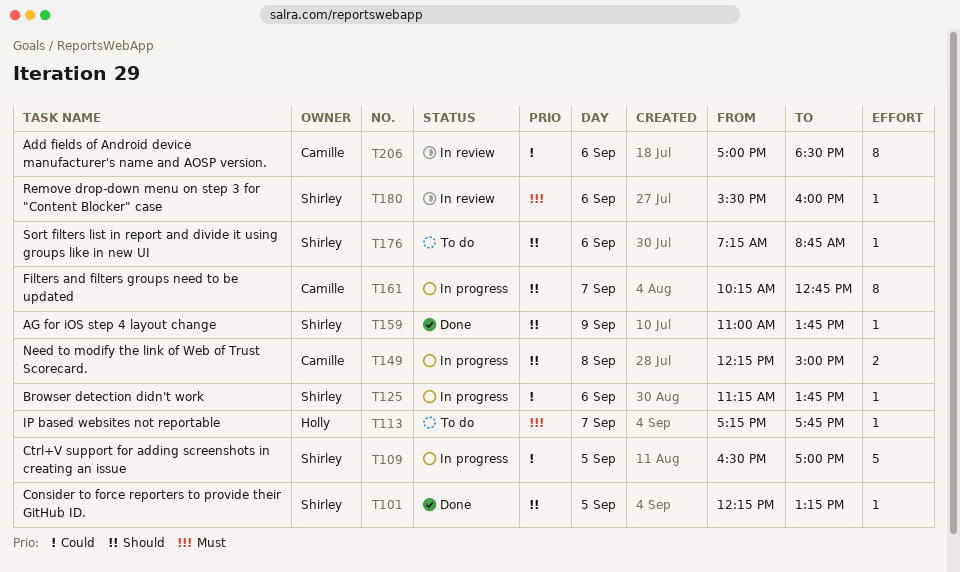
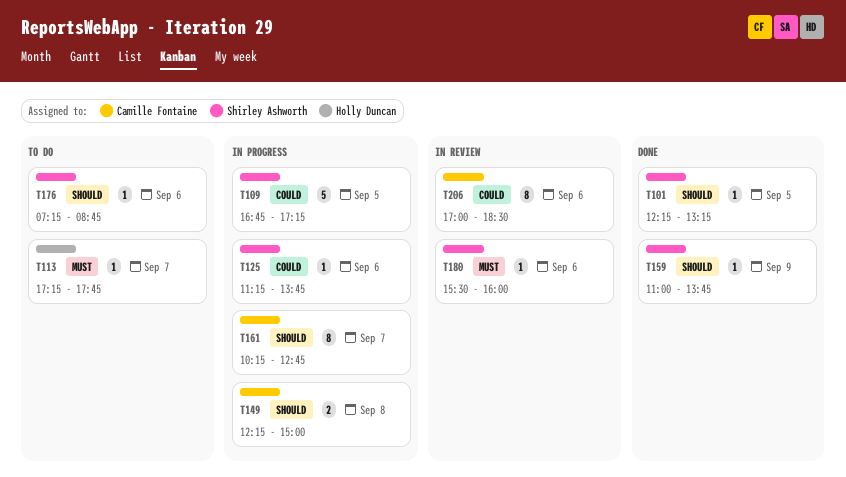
T109, begins: 16:30 -> 16:45
T109, ends: 17:00 -> 17:15

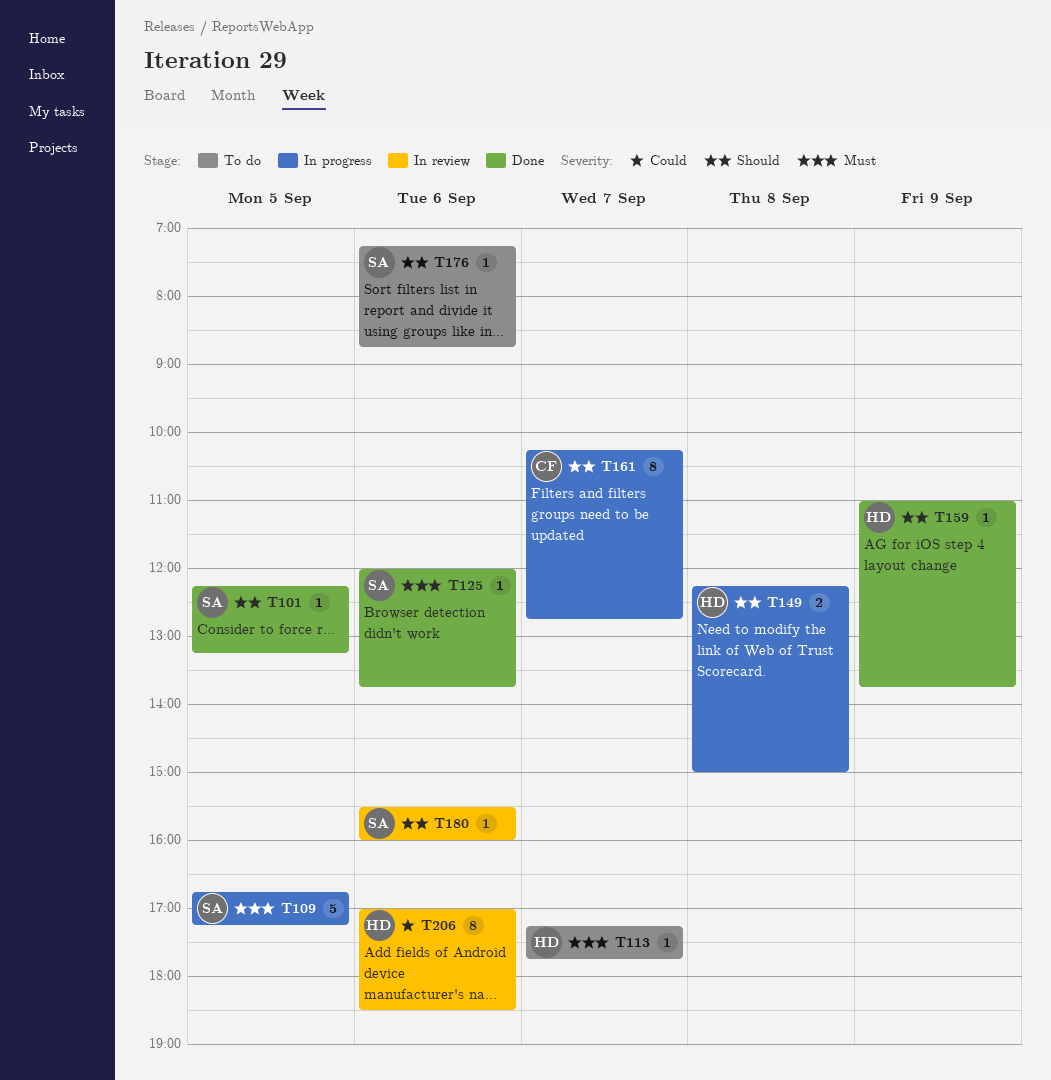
T109, priority: Could -> Must
T125, status: In progress -> Done
T125, priority: Could -> Must
T125, begins: 11:15 -> 12:00
T149, owner: Camille Fontaine -> Holly Duncan
T159, owner: Shirley Ashworth -> Holly Duncan
T180, priority: Must -> Should
T206, owner: Camille Fontaine -> Holly Duncan

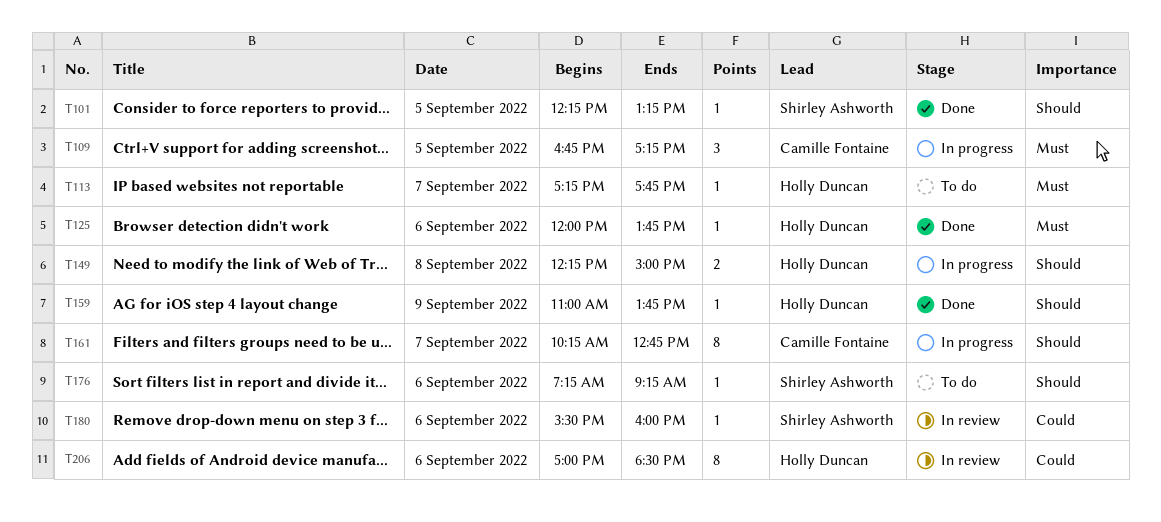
T109, owner: Shirley Ashworth -> Camille Fontaine
T109, estimate: 5 -> 3
T125, owner: Shirley Ashworth -> Holly Duncan
T176, ends: 08:45 -> 09:15
T180, priority: Should -> Could

